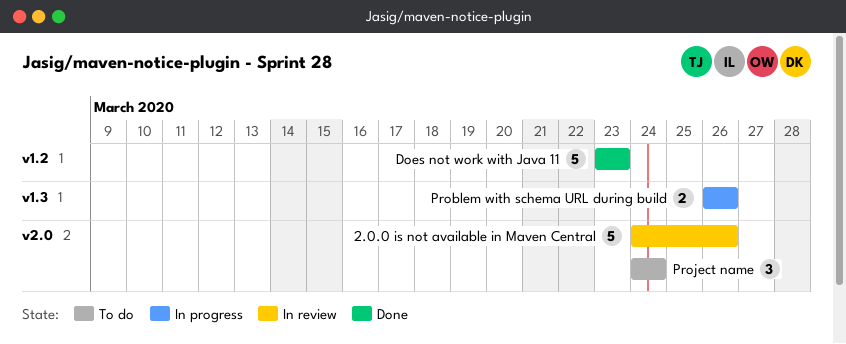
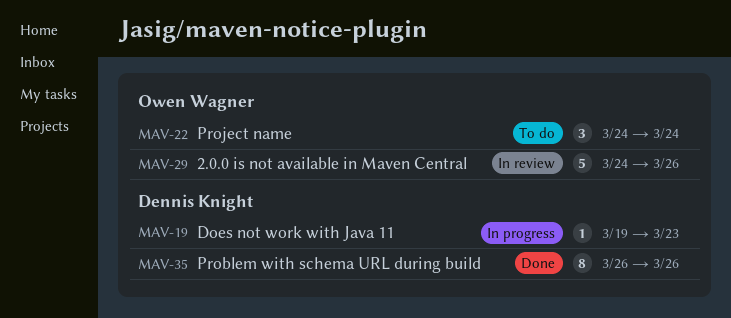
Does not work with Java 11, status: Done -> In progress
Does not work with Java 11, estimate: 5 -> 1
Does not work with Java 11, start: Mar 23 -> Mar 19
Problem with schema URL during build, status: In progress -> Done
Problem with schema URL during build, estimate: 2 -> 8

